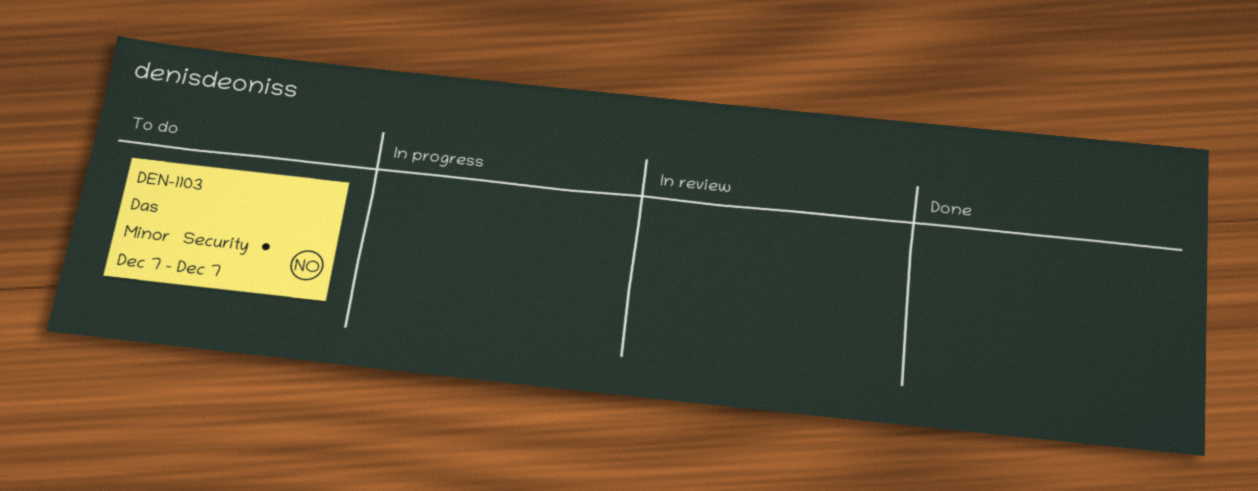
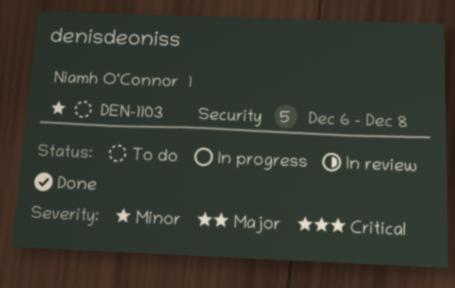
DEN-1103, estimate: 1 -> 5
DEN-1103, start: Dec 7 -> Dec 6
DEN-1103, due: Dec 7 -> Dec 8

